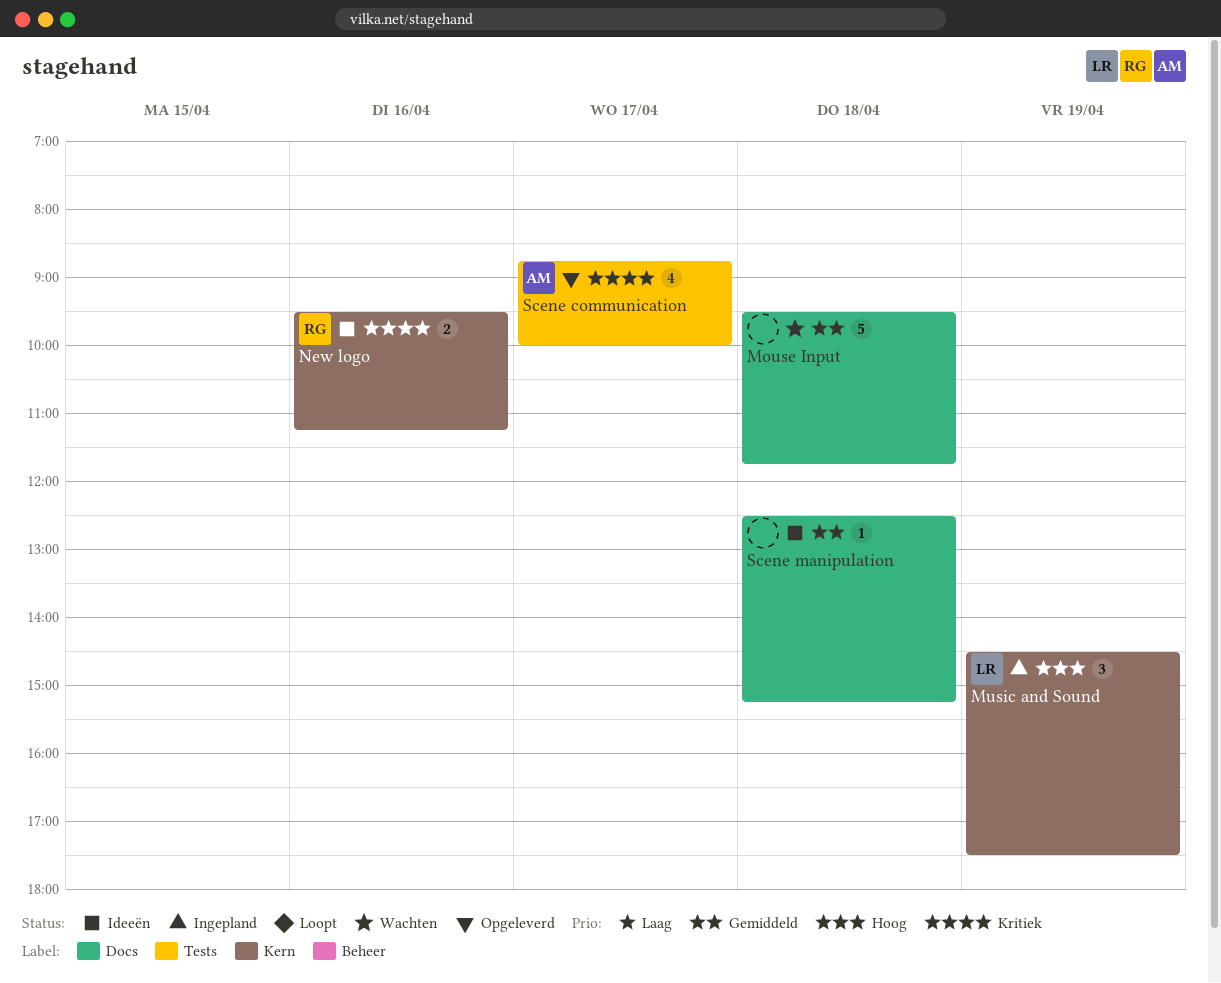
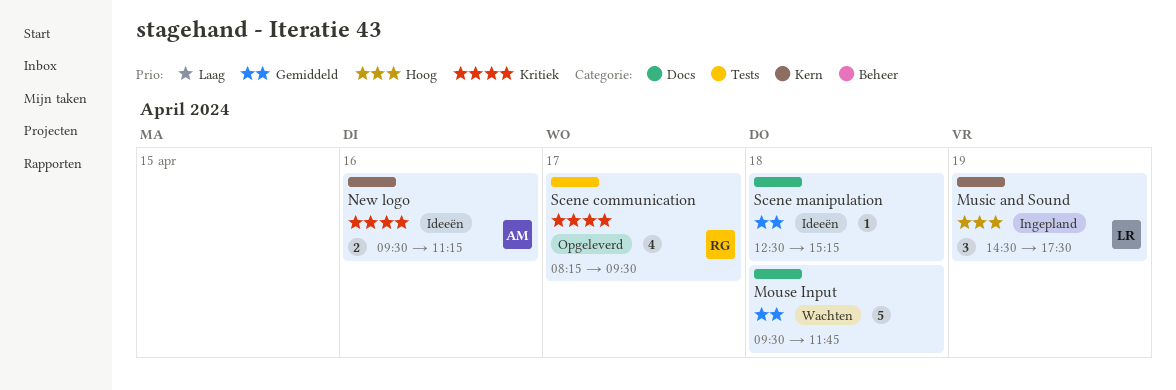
New logo, owner: RG -> AM
Scene communication, owner: AM -> RG
Scene communication, begins: 08:45 -> 08:15
Scene communication, ends: 10:00 -> 09:30

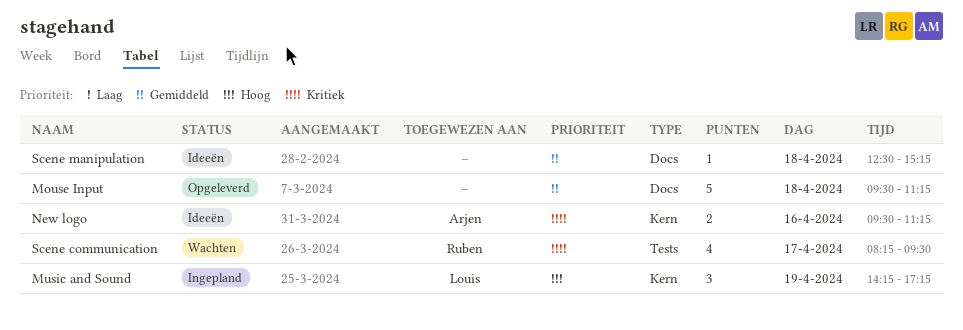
Mouse Input, status: Wachten -> Opgeleverd
Mouse Input, ends: 11:45 -> 11:15
Music and Sound, begins: 14:30 -> 14:15
Music and Sound, ends: 17:30 -> 17:15
Scene communication, status: Opgeleverd -> Wachten

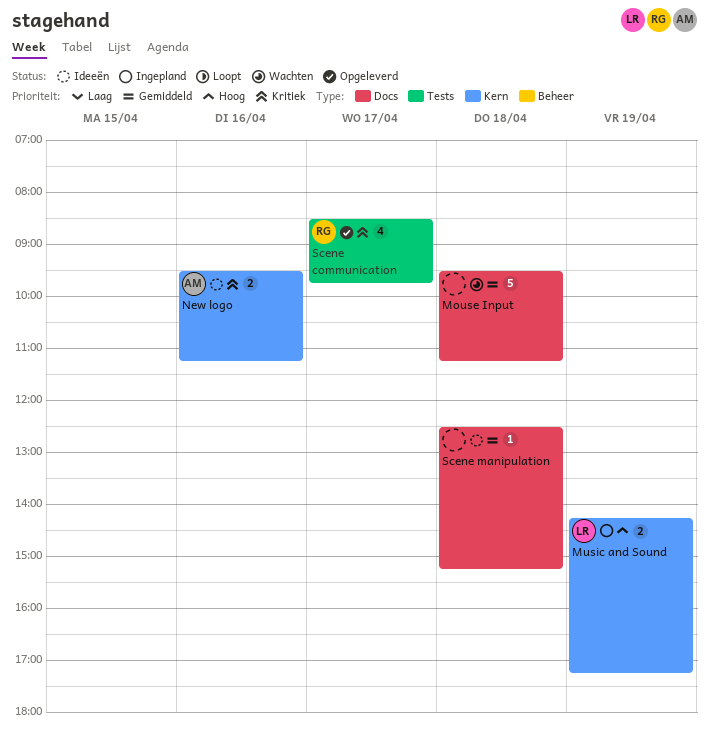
Mouse Input, status: Opgeleverd -> Wachten
Music and Sound, estimate: 3 -> 2
Scene communication, status: Wachten -> Opgeleverd
Scene communication, begins: 08:15 -> 08:30
Scene communication, ends: 09:30 -> 09:45

